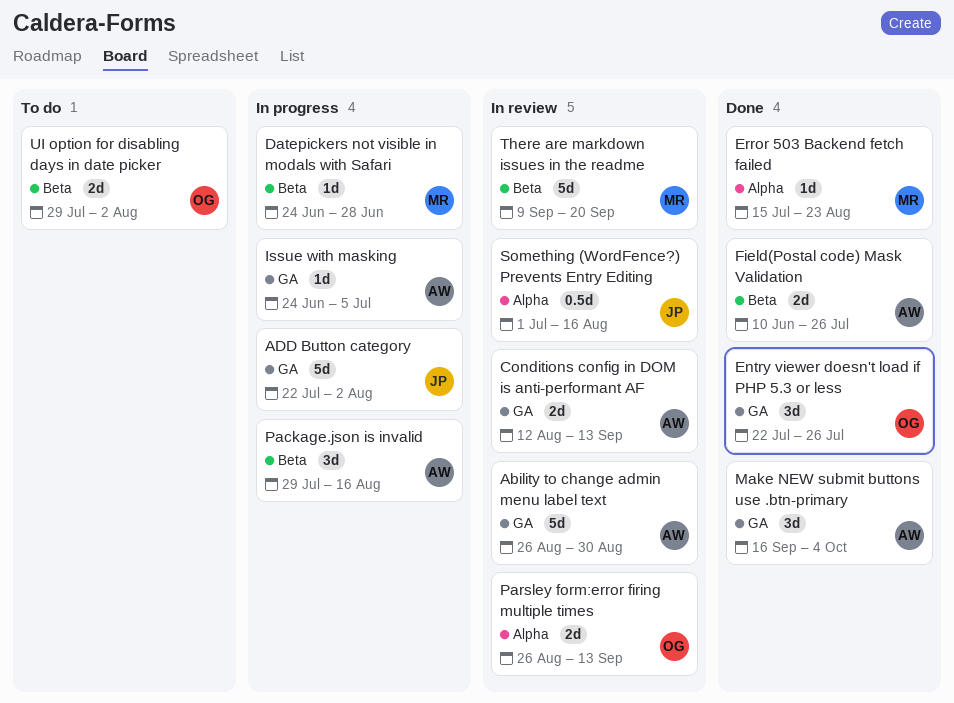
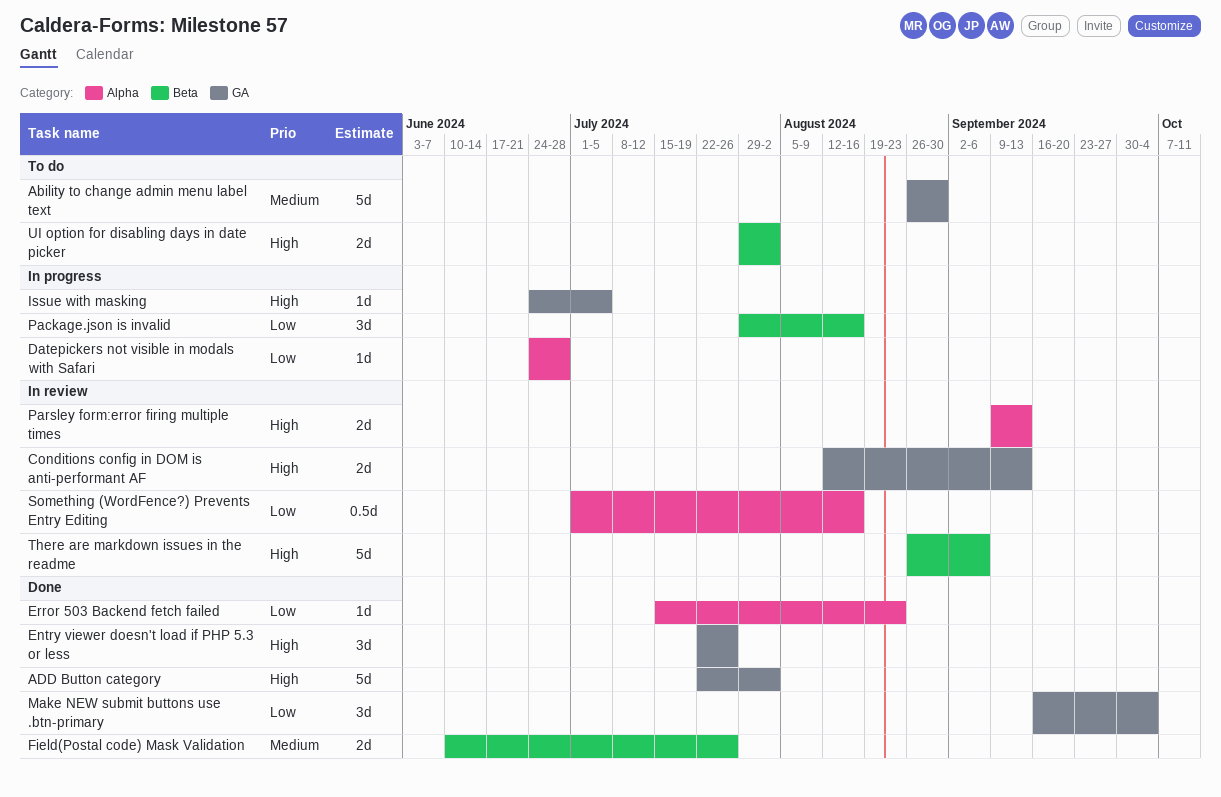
Ability to change admin menu label text, status: In review -> To do
ADD Button category, status: In progress -> Done
Datepickers not visible in modals with Safari, label: Beta -> Alpha
Parsley form:error firing multiple times, start: Aug 26 -> Sep 9
There are markdown issues in the readme, start: Sep 9 -> Aug 26
There are markdown issues in the readme, due: Sep 20 -> Sep 6

